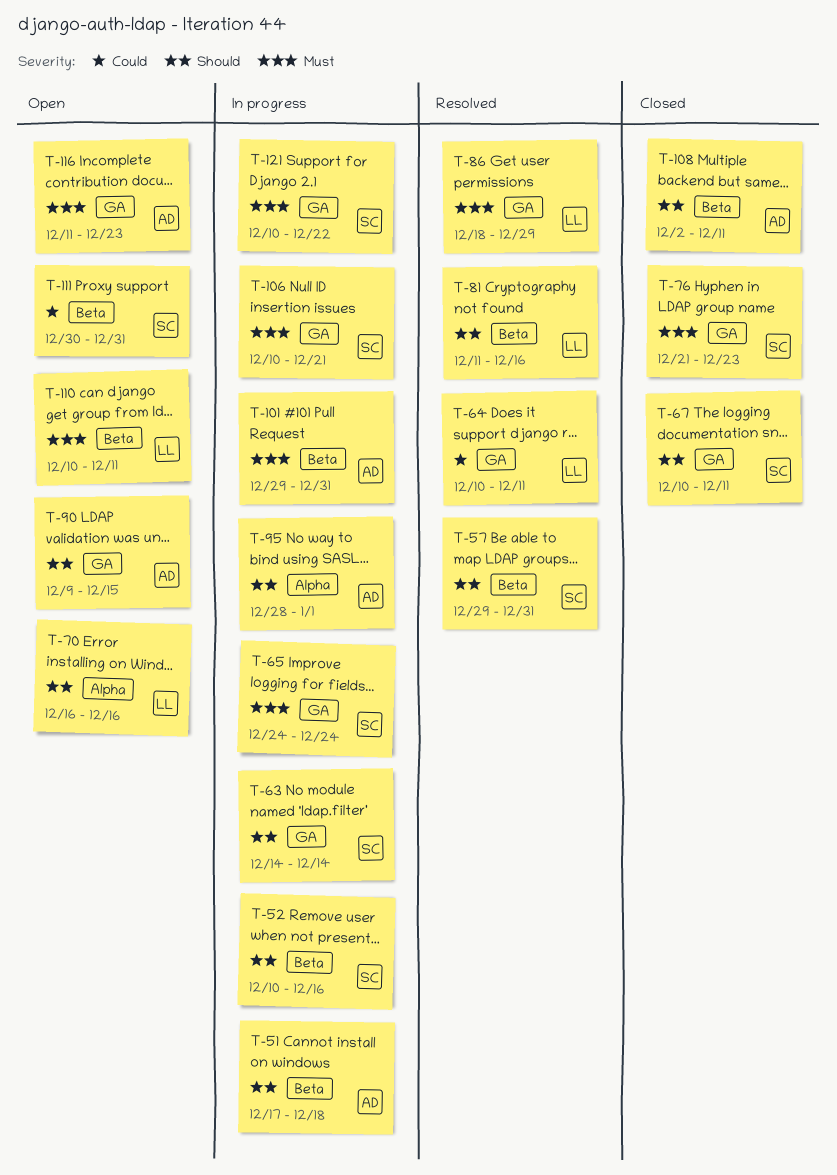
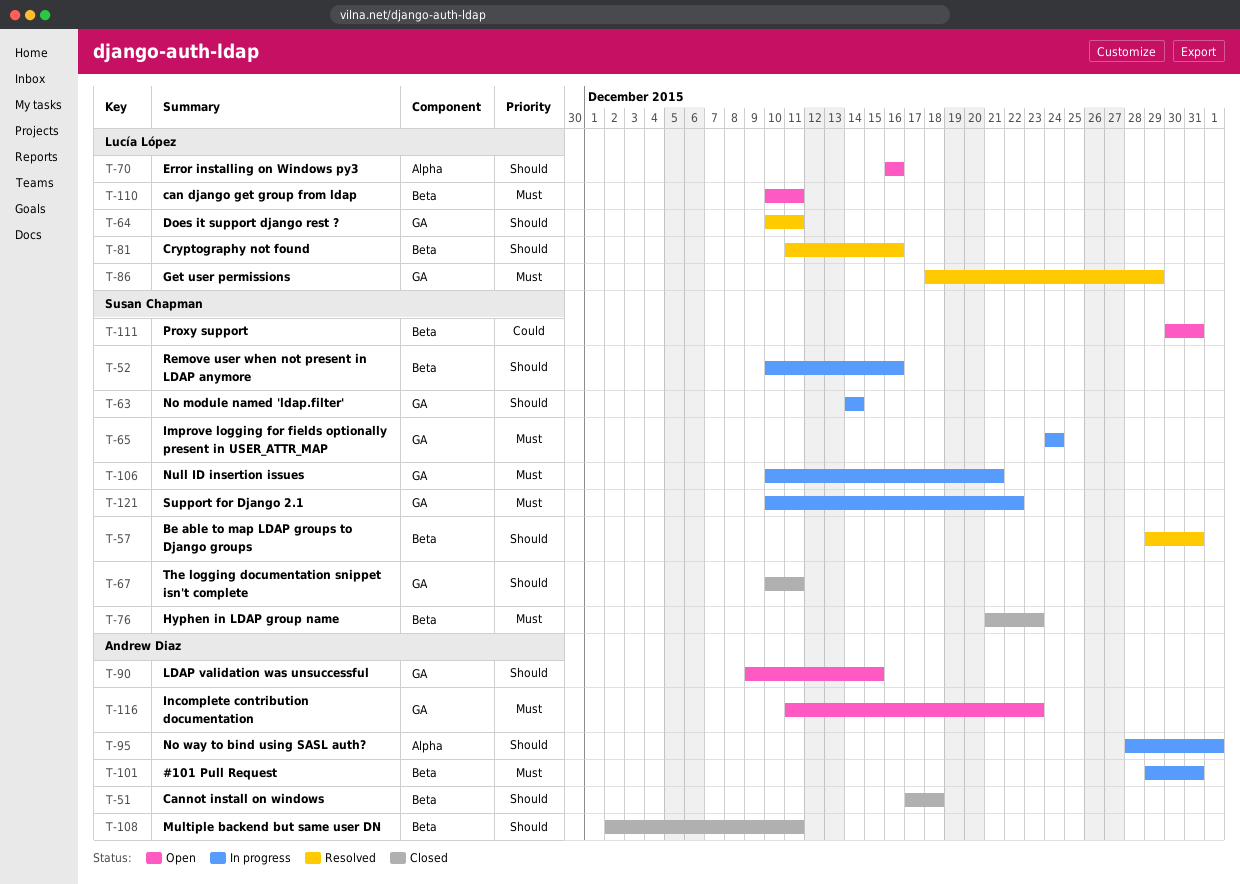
T-51, status: In progress -> Closed
T-64, priority: Could -> Should
T-76, label: GA -> Beta

